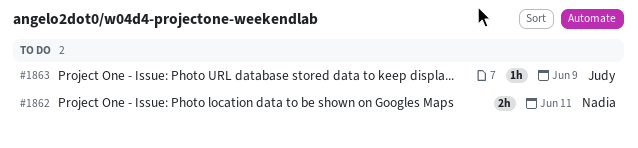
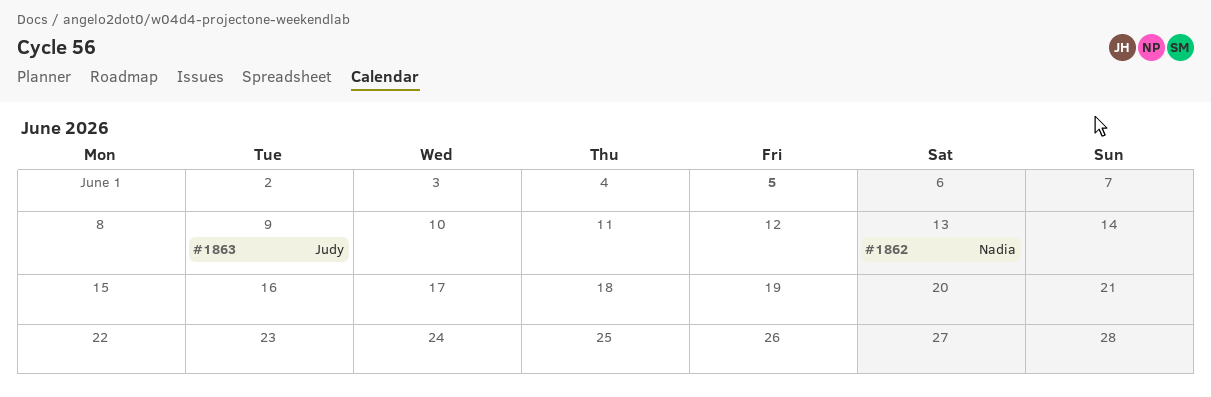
#1862, due: Jun 11 -> Jun 13

